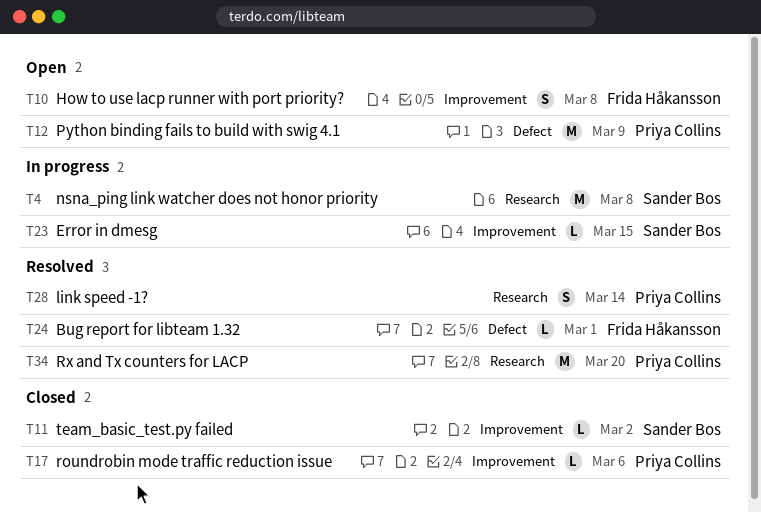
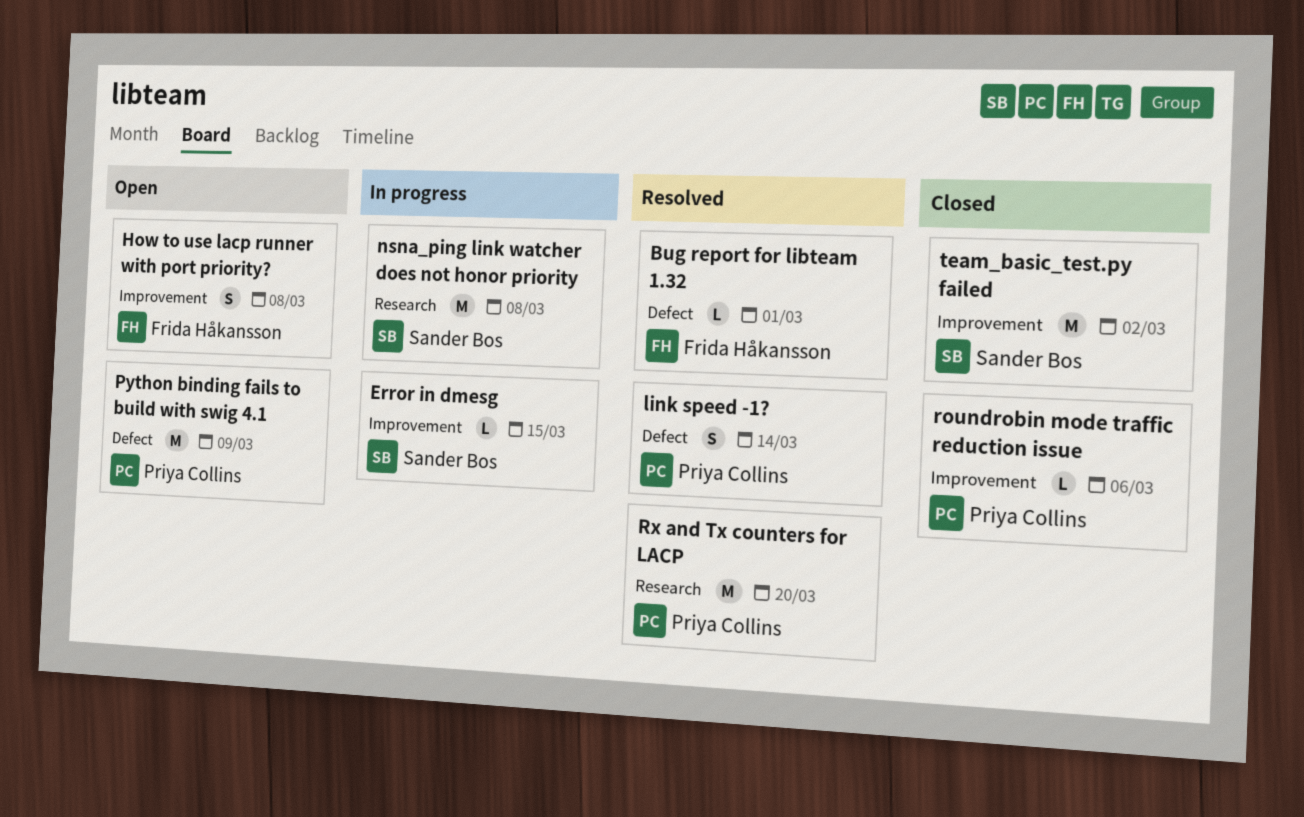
link speed -1?, label: Research -> Defect
team_basic_test.py failed, estimate: L -> M

